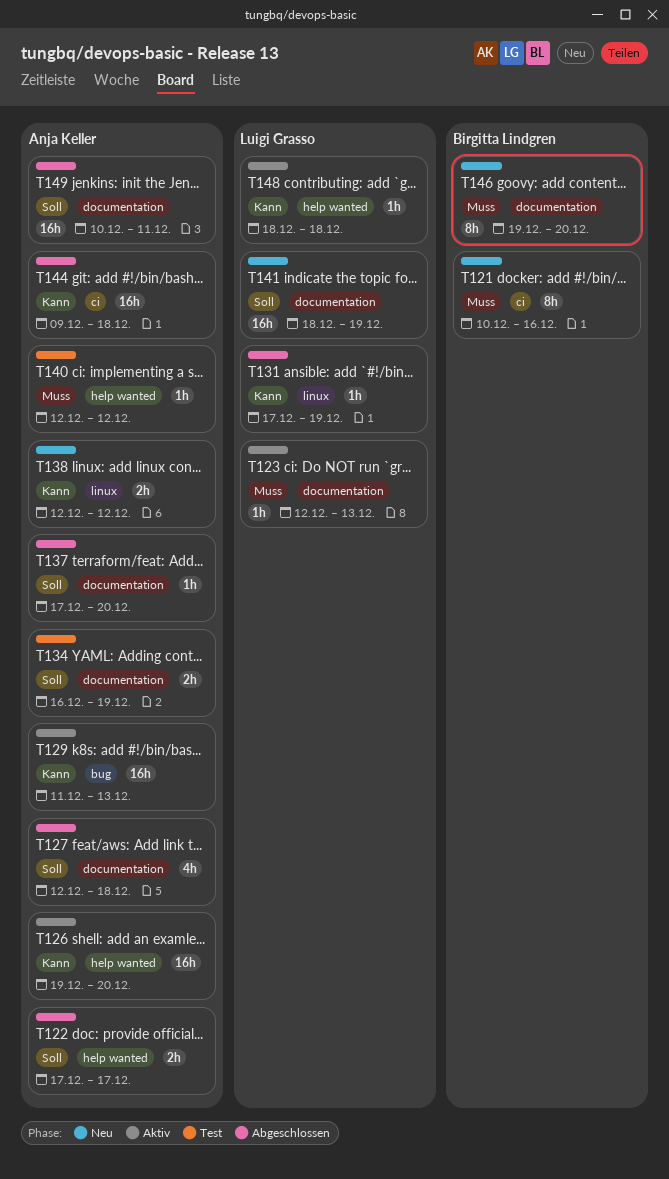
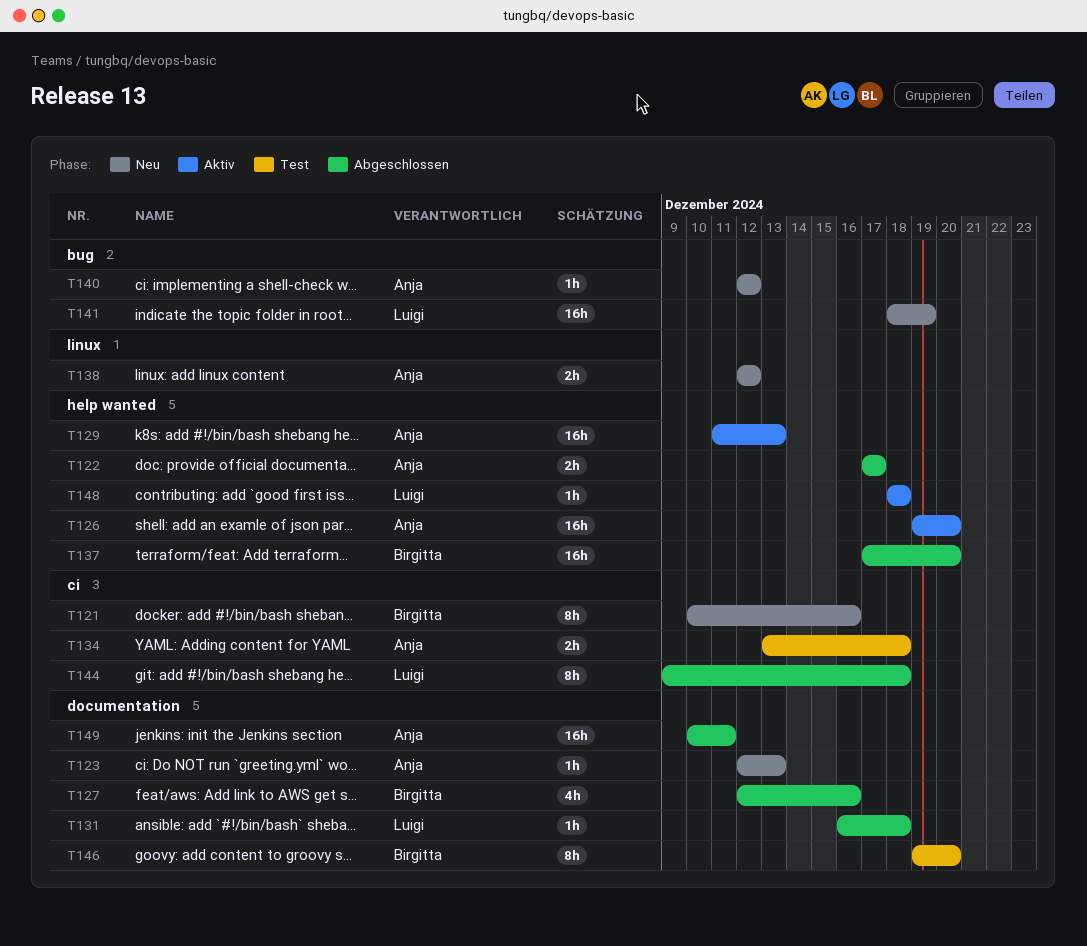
T123, status: Aktiv -> Neu
T123, owner: Luigi Grasso -> Anja Keller
T127, owner: Anja Keller -> Birgitta Lindgren
T127, due: Dec 18 -> Dec 16
T129, label: bug -> help wanted
T131, label: linux -> documentation
T131, start: Dec 17 -> Dec 16
T131, due: Dec 19 -> Dec 18
T134, label: documentation -> ci
T134, start: Dec 16 -> Dec 13
T134, due: Dec 19 -> Dec 18
T137, owner: Anja Keller -> Birgitta Lindgren
T137, label: documentation -> help wanted
T137, estimate: 1h -> 16h
T140, status: Test -> Neu
T140, label: help wanted -> bug
T141, label: documentation -> bug
T144, owner: Anja Keller -> Luigi Grasso
T144, estimate: 16h -> 8h
T146, status: Neu -> Test

